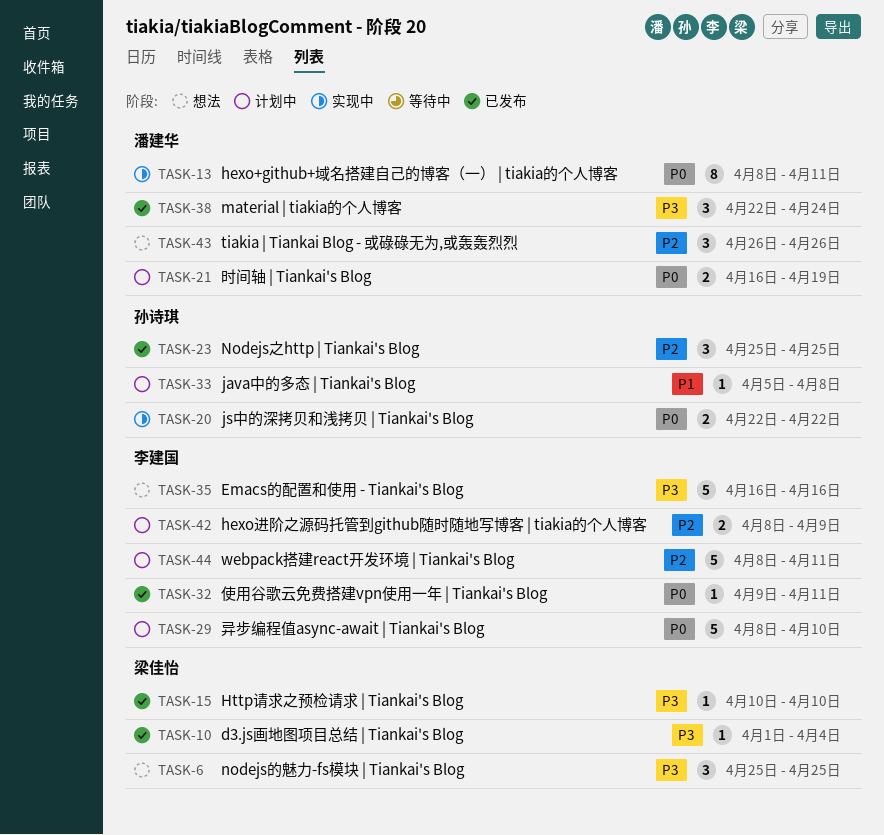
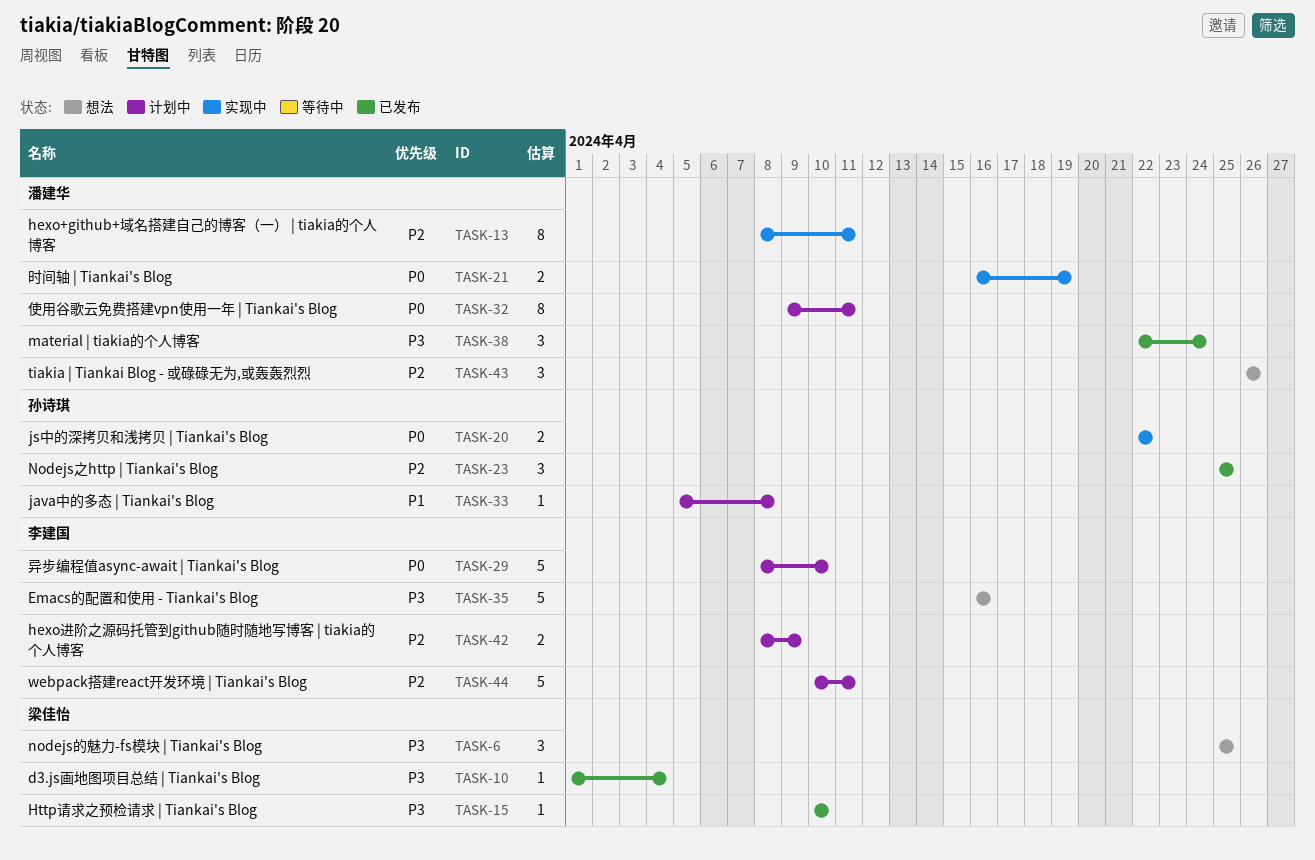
TASK-13, priority: P0 -> P2
TASK-21, status: 计划中 -> 实现中
TASK-32, status: 已发布 -> 计划中
TASK-32, owner: 李建国 -> 潘建华
TASK-32, estimate: 1 -> 8
TASK-44, start: Apr 8 -> Apr 10

